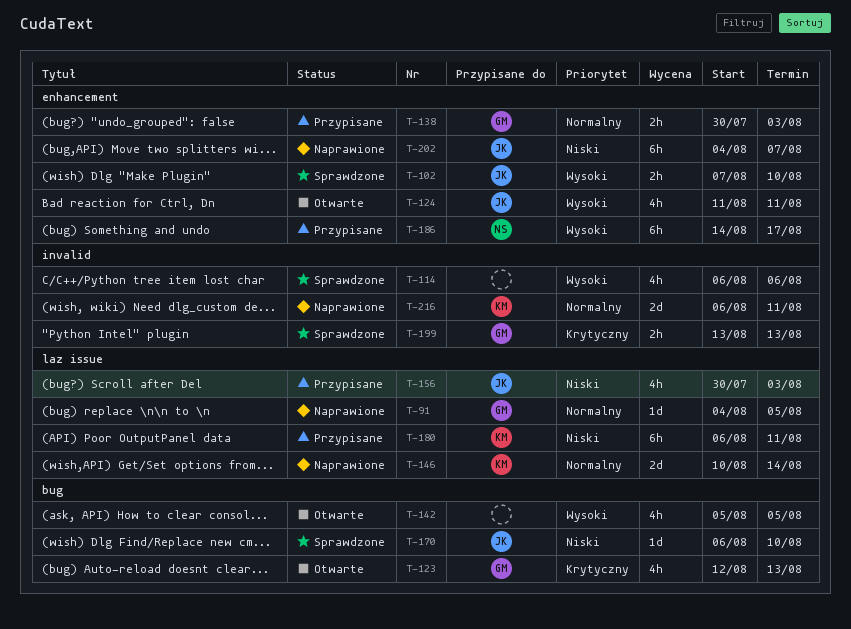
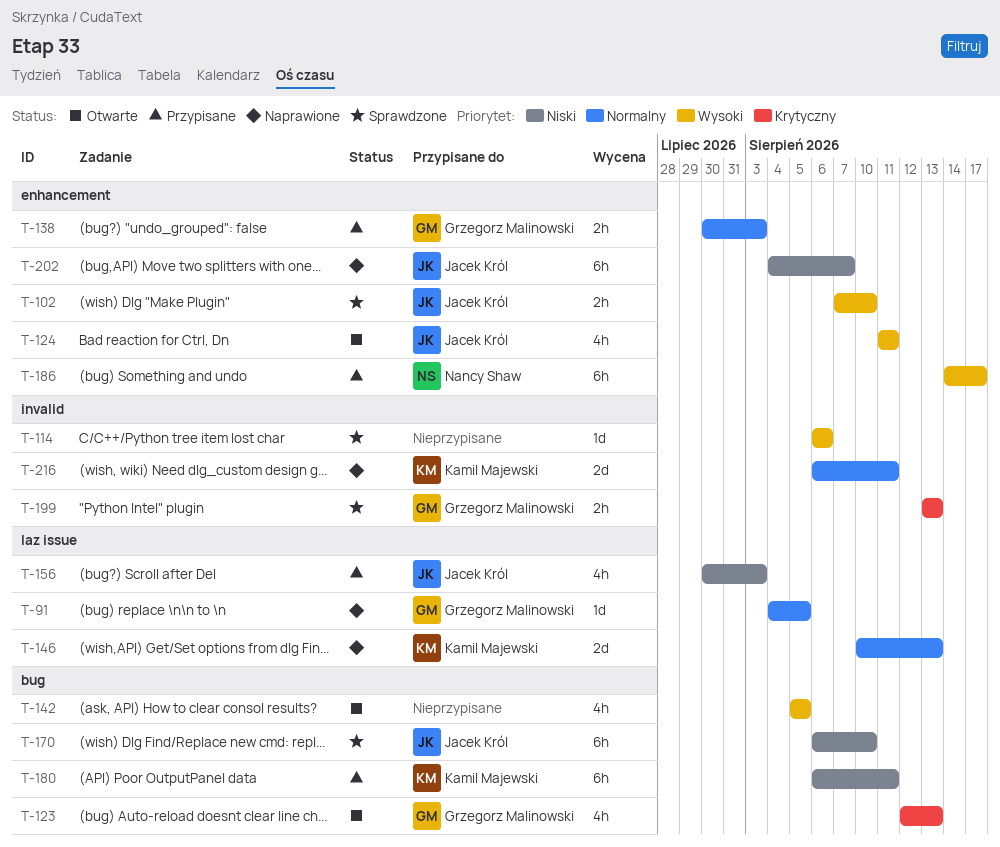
T-114, estimate: 4h -> 1d
T-146, due: Aug 14 -> Aug 13
T-170, estimate: 1d -> 6h
T-180, label: laz issue -> bug

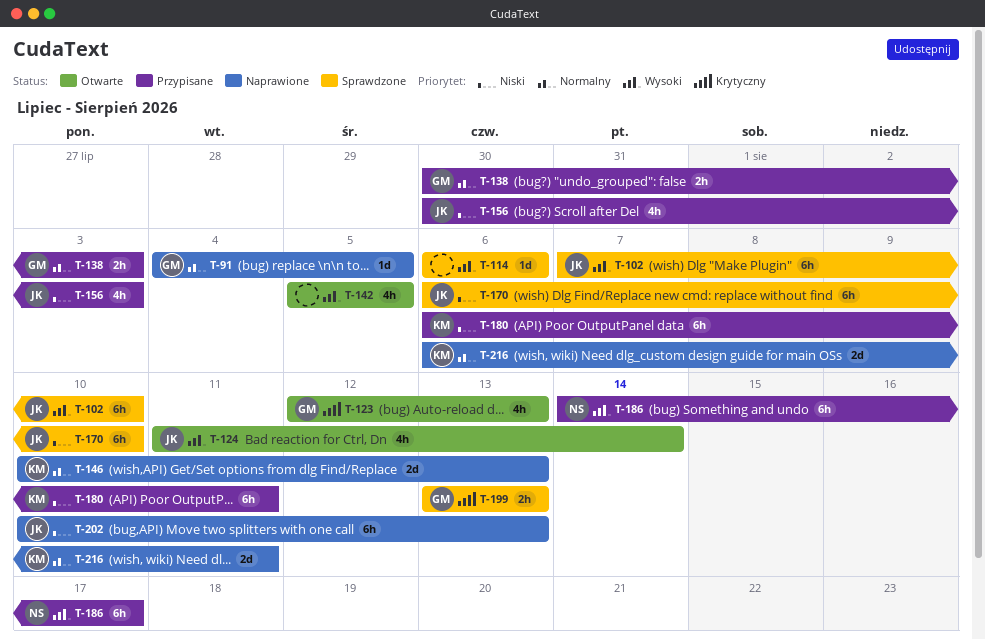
T-102, estimate: 2h -> 6h
T-124, due: Aug 11 -> Aug 14
T-202, start: Aug 4 -> Aug 10
T-202, due: Aug 7 -> Aug 13

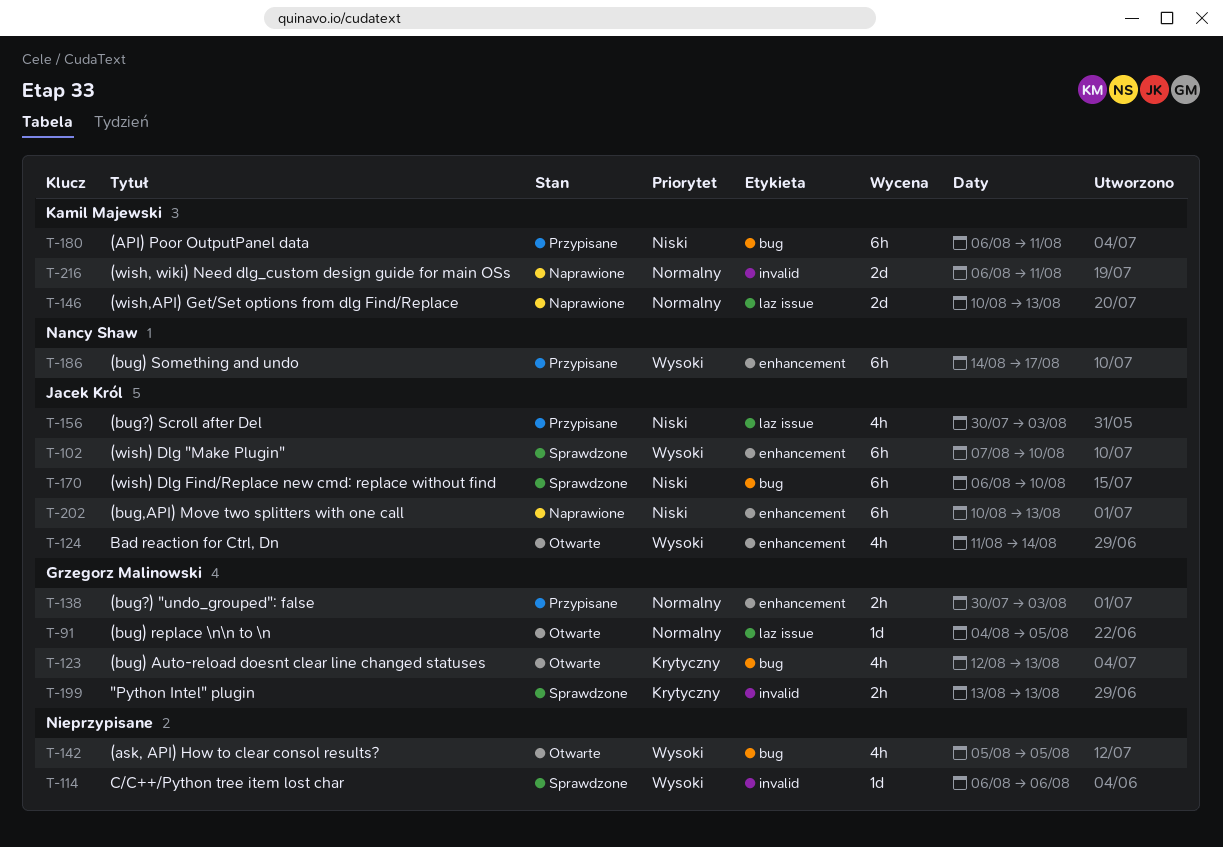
T-91, status: Naprawione -> Otwarte

